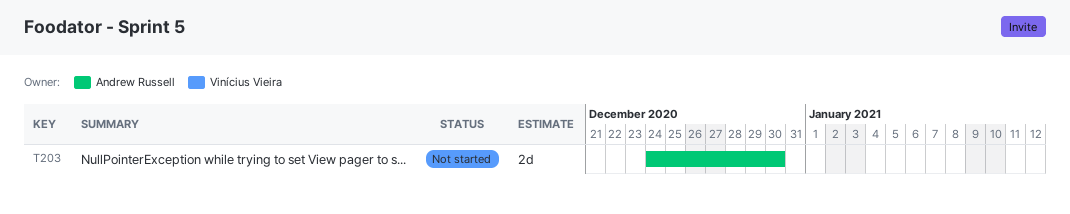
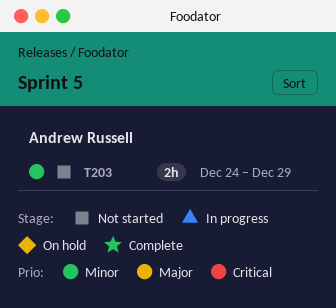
T203, estimate: 2d -> 2h
T203, due: Dec 30 -> Dec 29

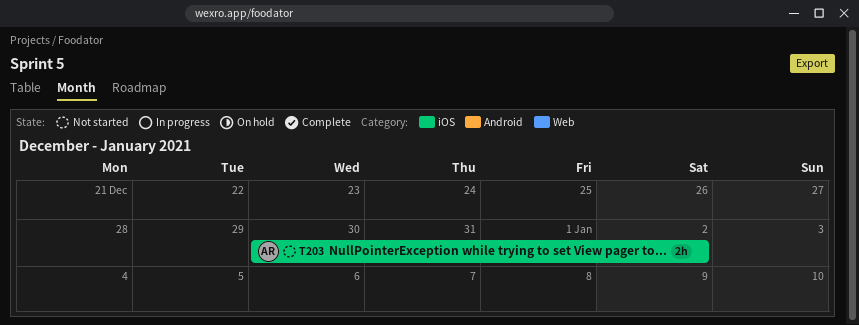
T203, start: Dec 24 -> Dec 30
T203, due: Dec 29 -> Jan 2

